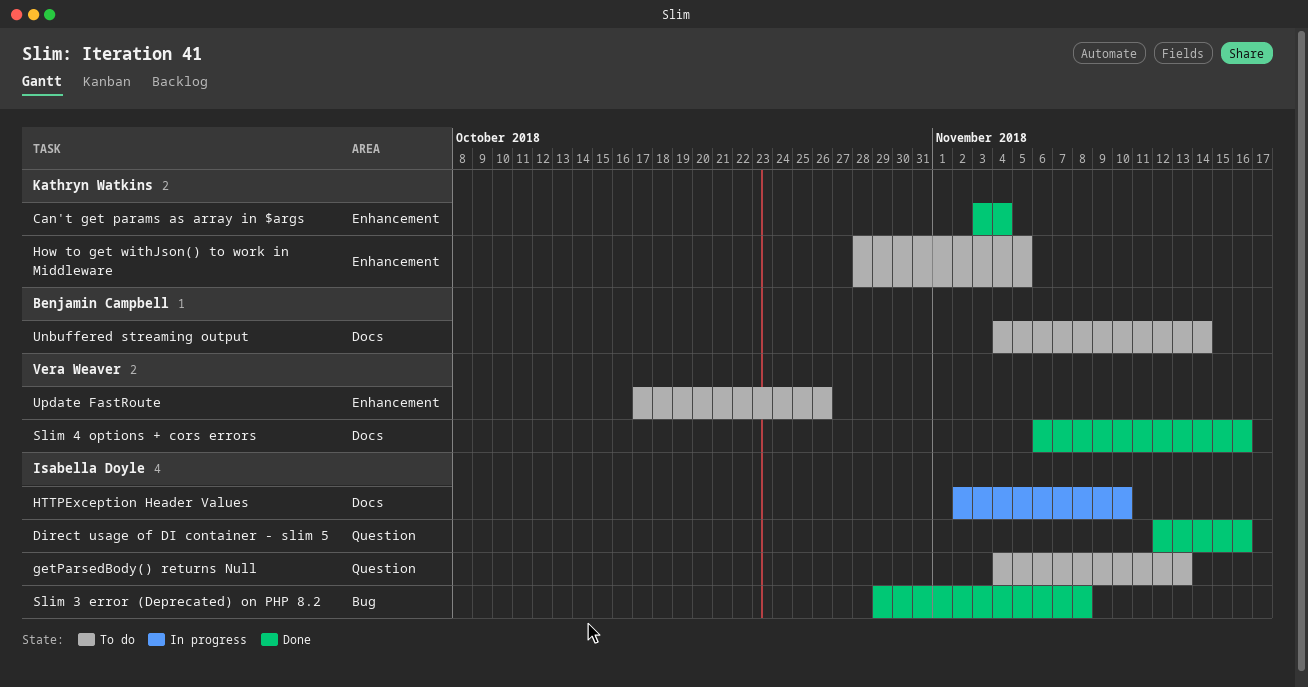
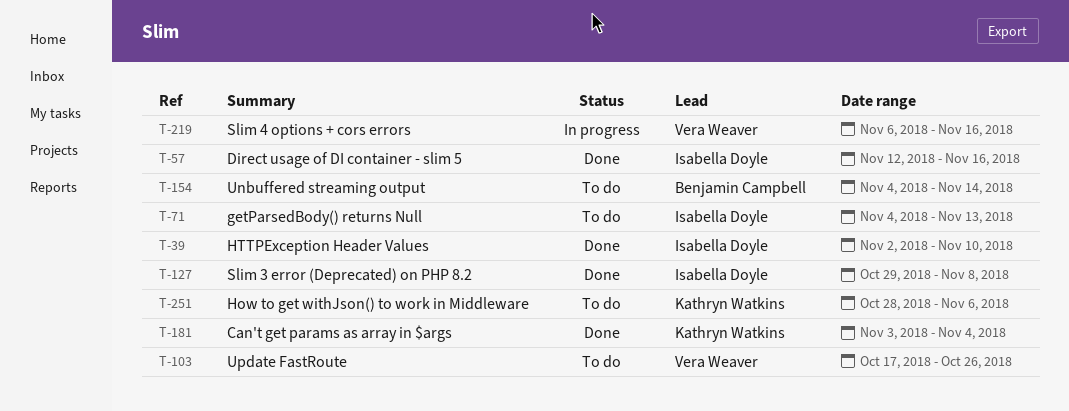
How to get withJson() to work in Middleware, due: Nov 5 -> Nov 6
HTTPException Header Values, status: In progress -> Done
Slim 4 options + cors errors, status: Done -> In progress

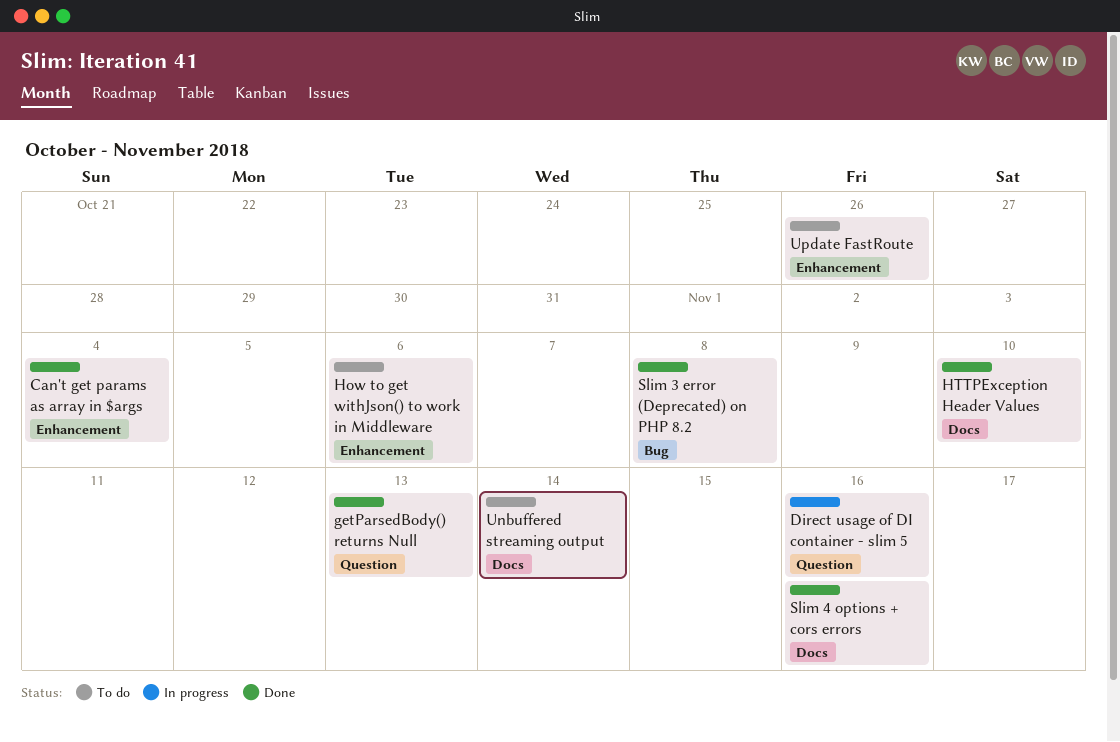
Direct usage of DI container - slim 5, status: Done -> In progress
getParsedBody() returns Null, status: To do -> Done
Slim 4 options + cors errors, status: In progress -> Done

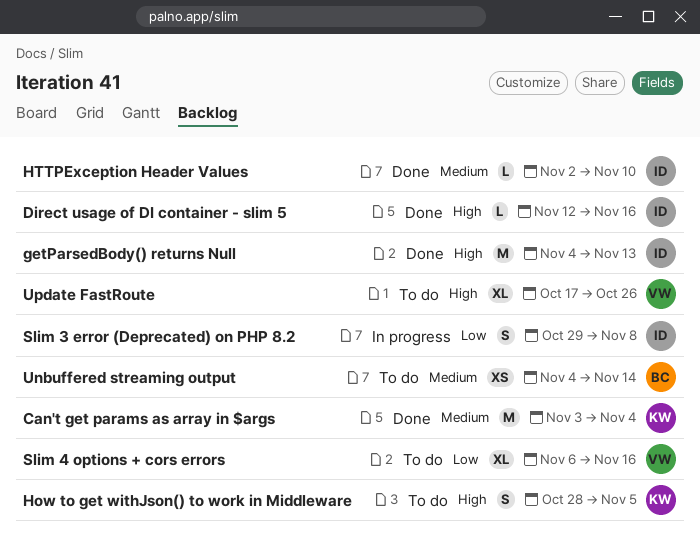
Direct usage of DI container - slim 5, status: In progress -> Done
How to get withJson() to work in Middleware, due: Nov 6 -> Nov 5
Slim 3 error (Deprecated) on PHP 8.2, status: Done -> In progress
Slim 4 options + cors errors, status: Done -> To do

